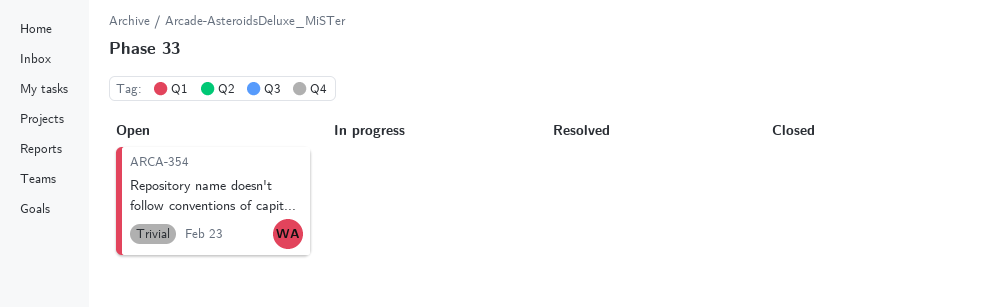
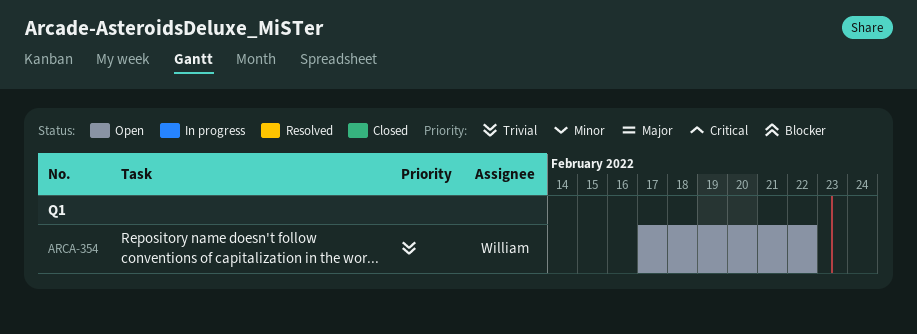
ARCA-354, due: Feb 23 -> Feb 22

